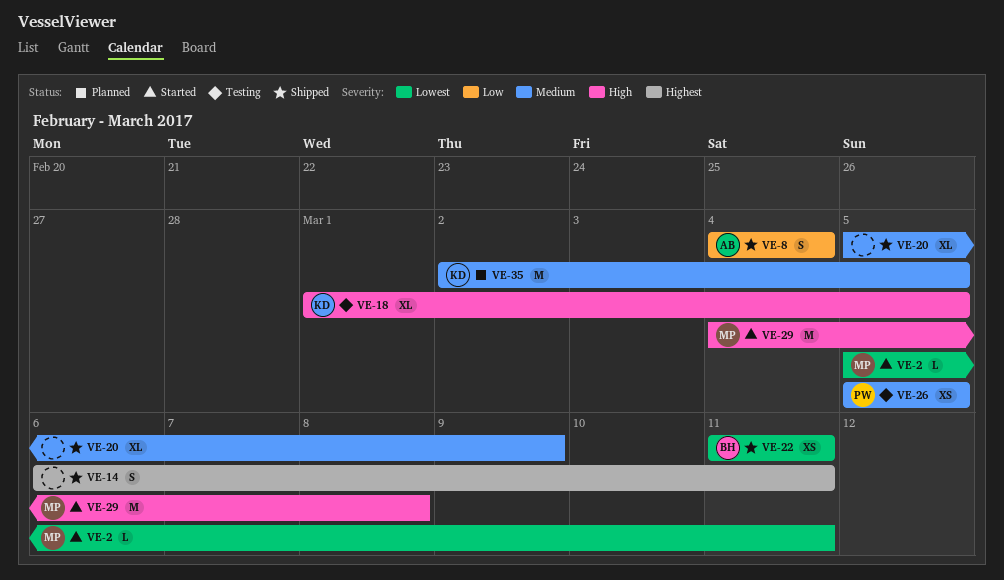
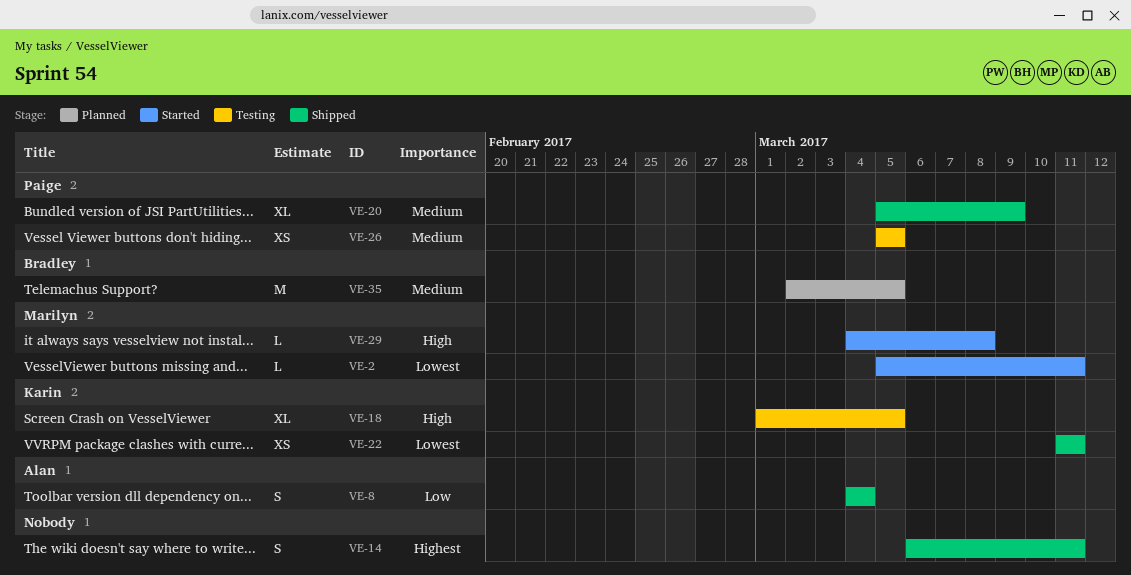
VE-20, owner: none -> Paige
VE-22, owner: Bradley -> Karin
VE-29, estimate: M -> L
VE-35, owner: Karin -> Bradley

